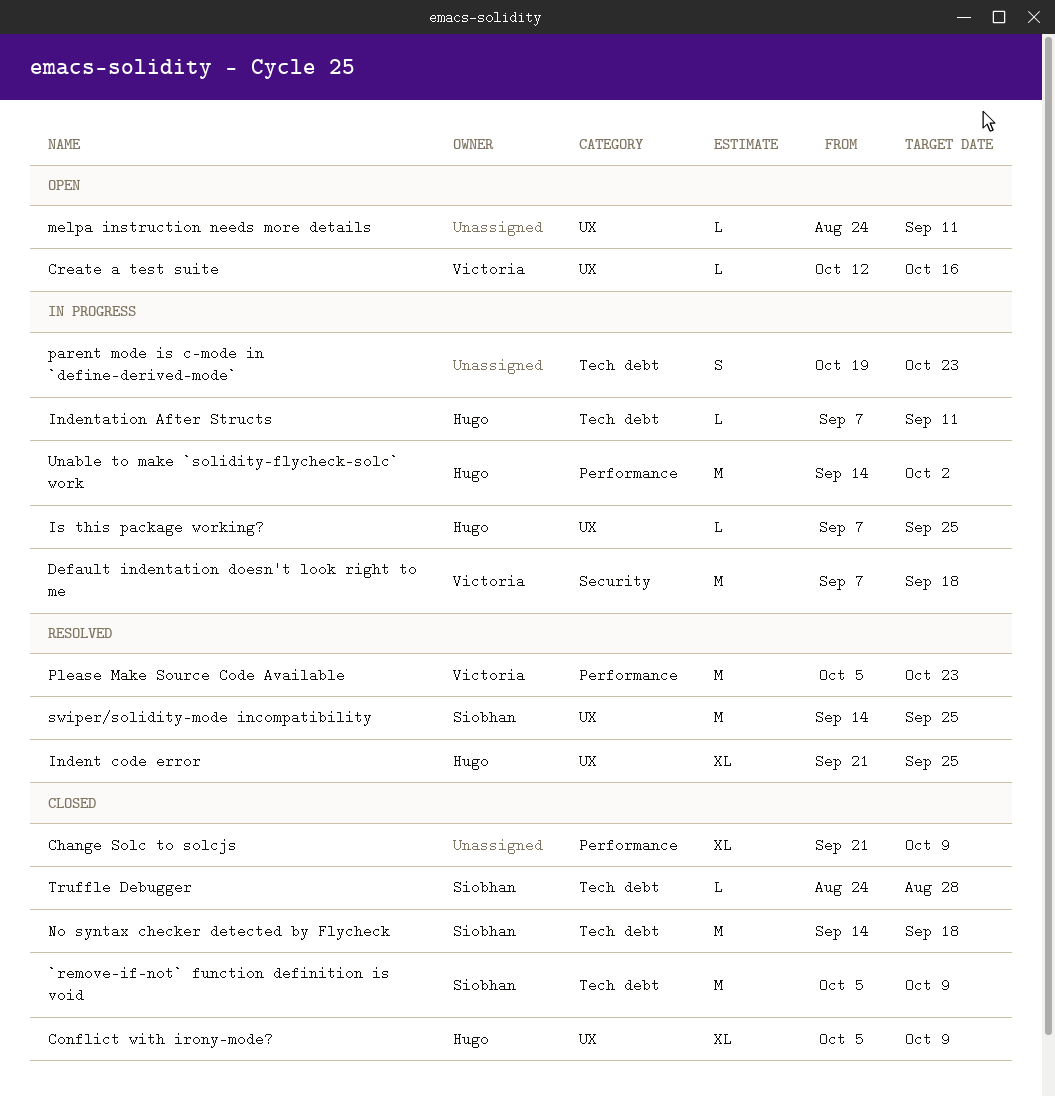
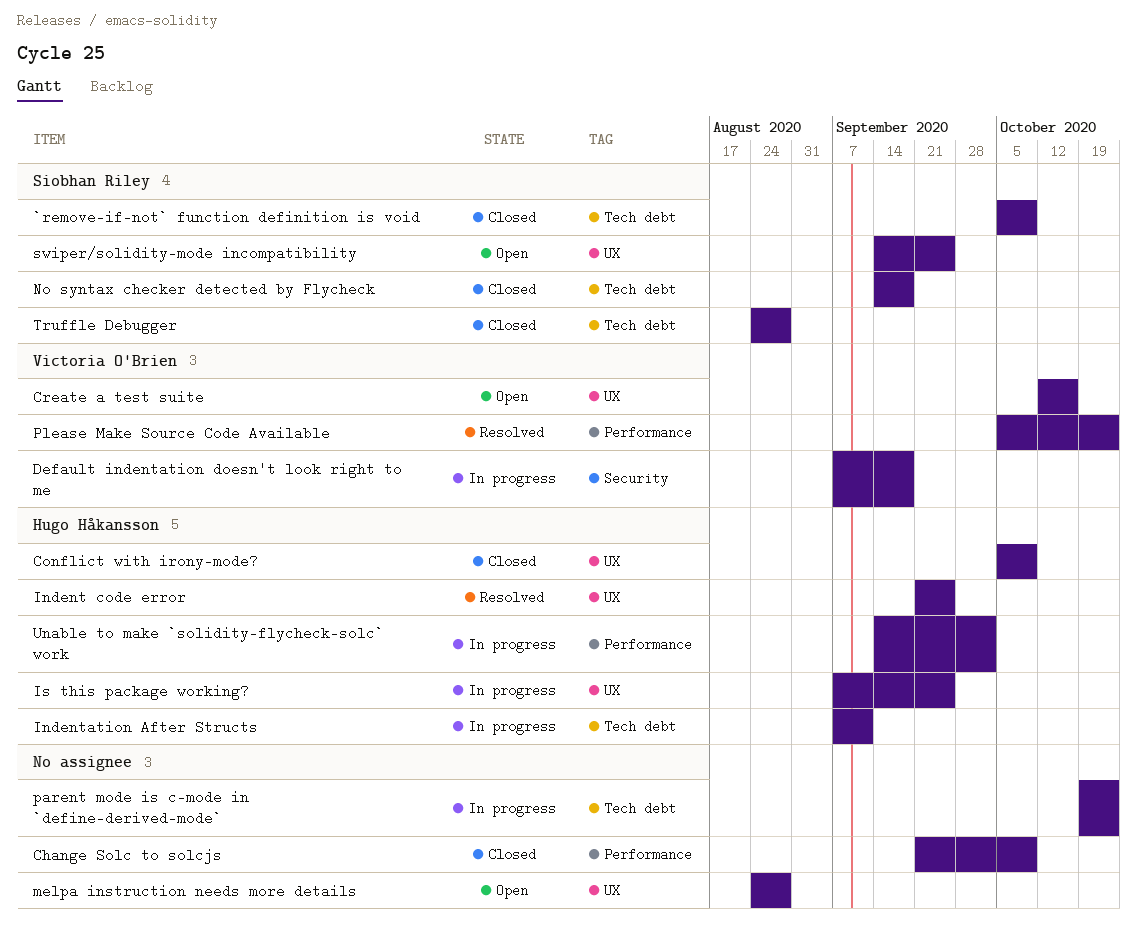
melpa instruction needs more details, due: Sep 11 -> Aug 28
swiper/solidity-mode incompatibility, status: Resolved -> Open

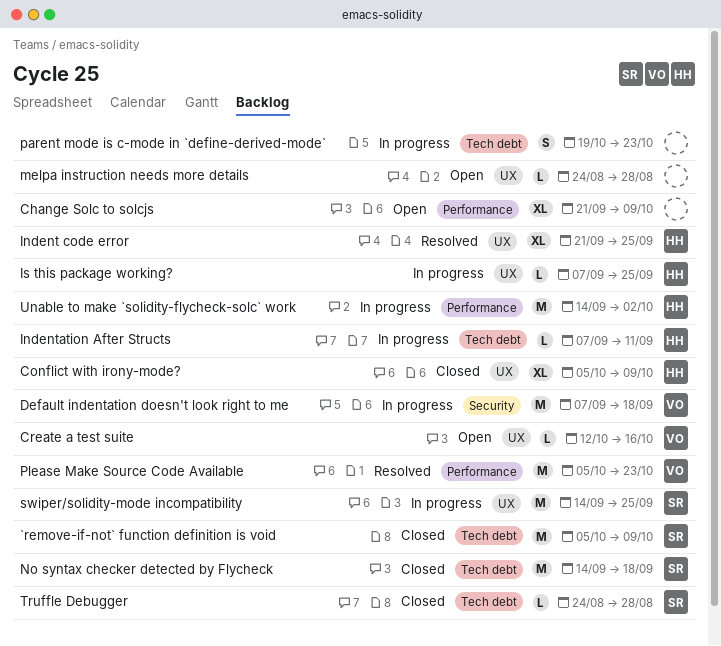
Change Solc to solcjs, status: Closed -> Open
swiper/solidity-mode incompatibility, status: Open -> In progress

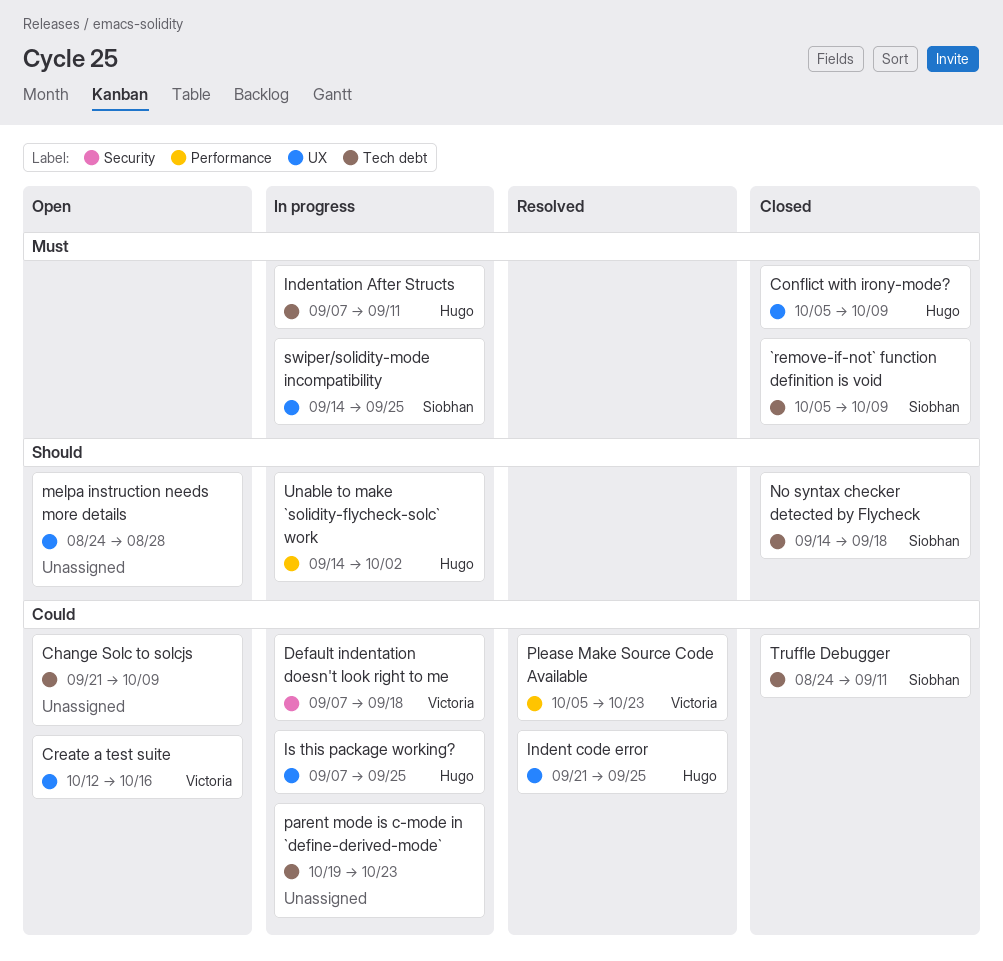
Change Solc to solcjs, label: Performance -> Tech debt
Truffle Debugger, due: Aug 28 -> Sep 11

